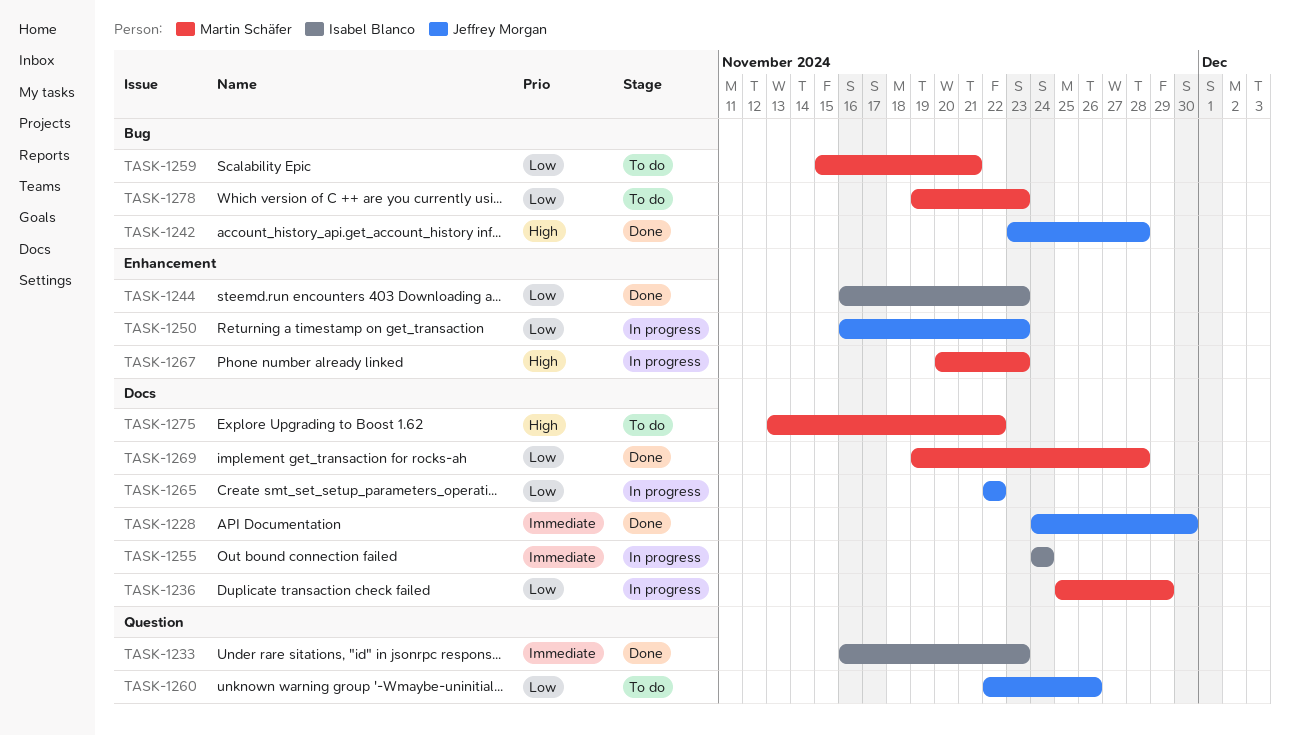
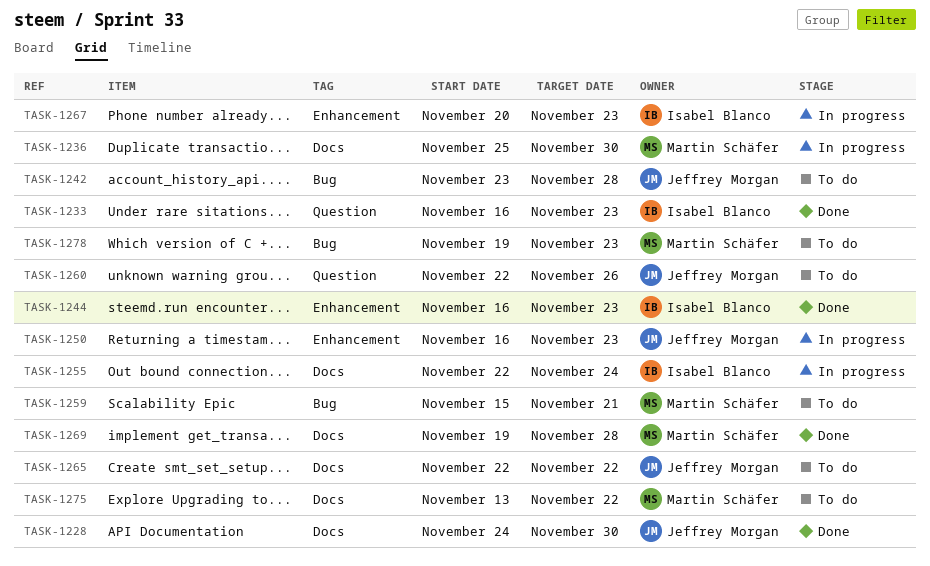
TASK-1236, due: Nov 29 -> Nov 30
TASK-1242, status: Done -> To do
TASK-1255, start: Nov 24 -> Nov 22
TASK-1265, status: In progress -> To do
TASK-1267, owner: Martin Schäfer -> Isabel Blanco

